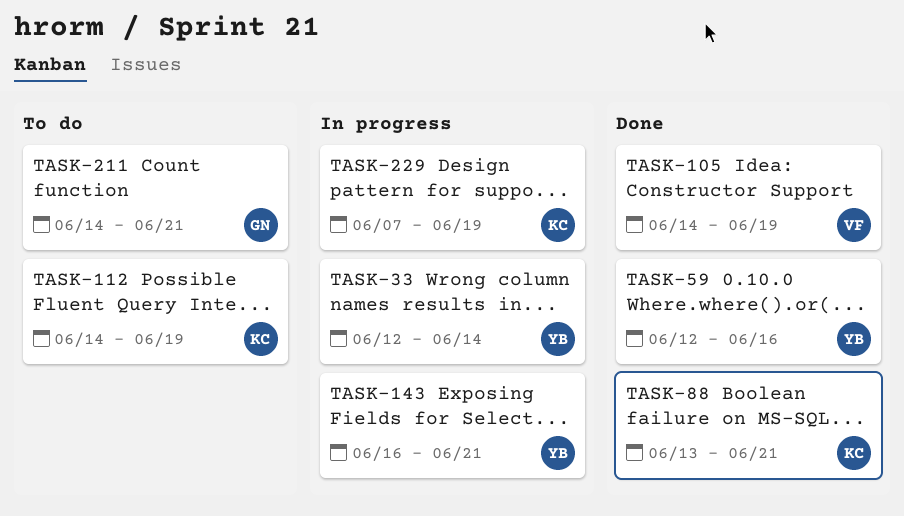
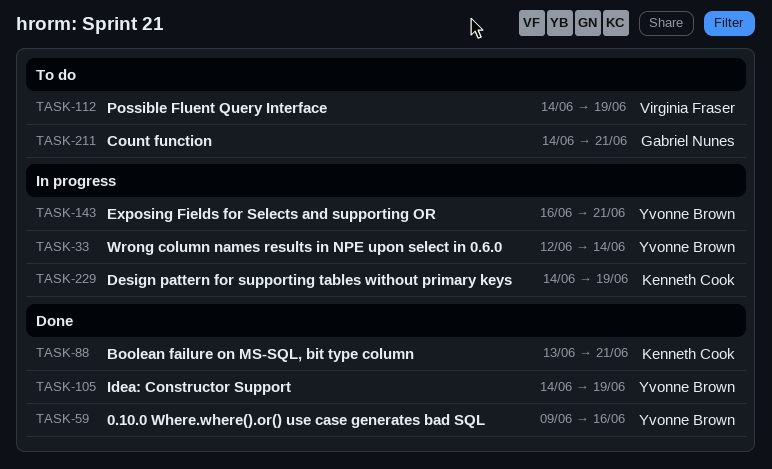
TASK-59, start: Jun 12 -> Jun 9
TASK-105, owner: Virginia Fraser -> Yvonne Brown
TASK-112, owner: Kenneth Cook -> Virginia Fraser
TASK-229, start: Jun 7 -> Jun 14

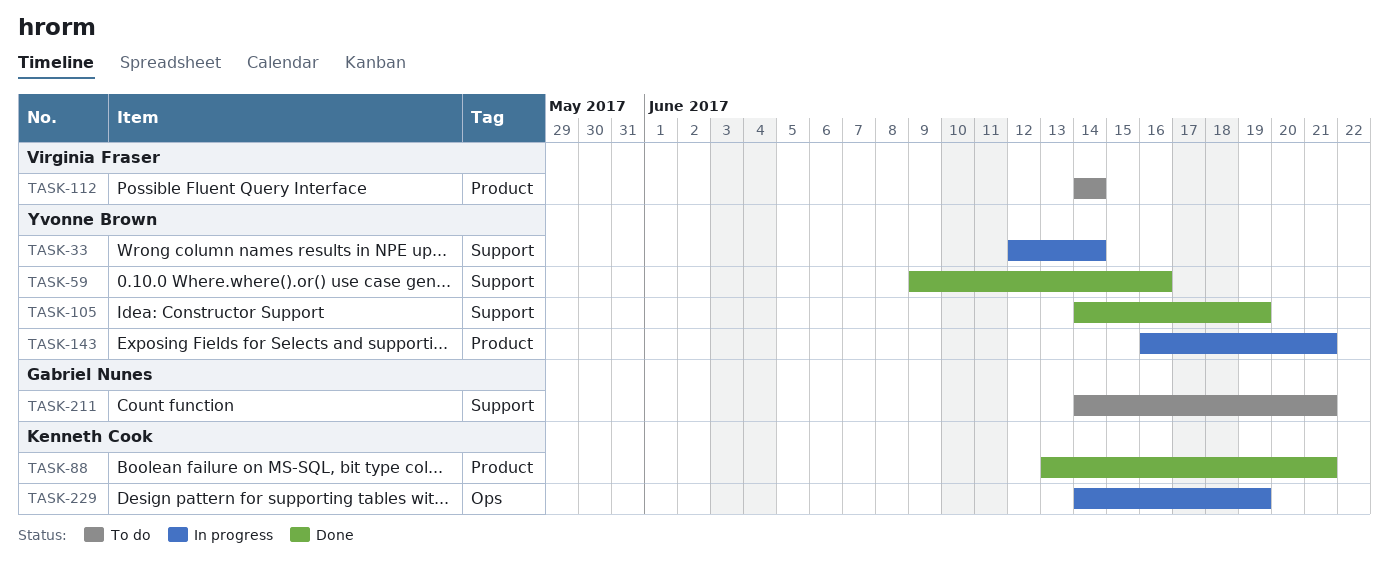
TASK-112, due: Jun 19 -> Jun 14

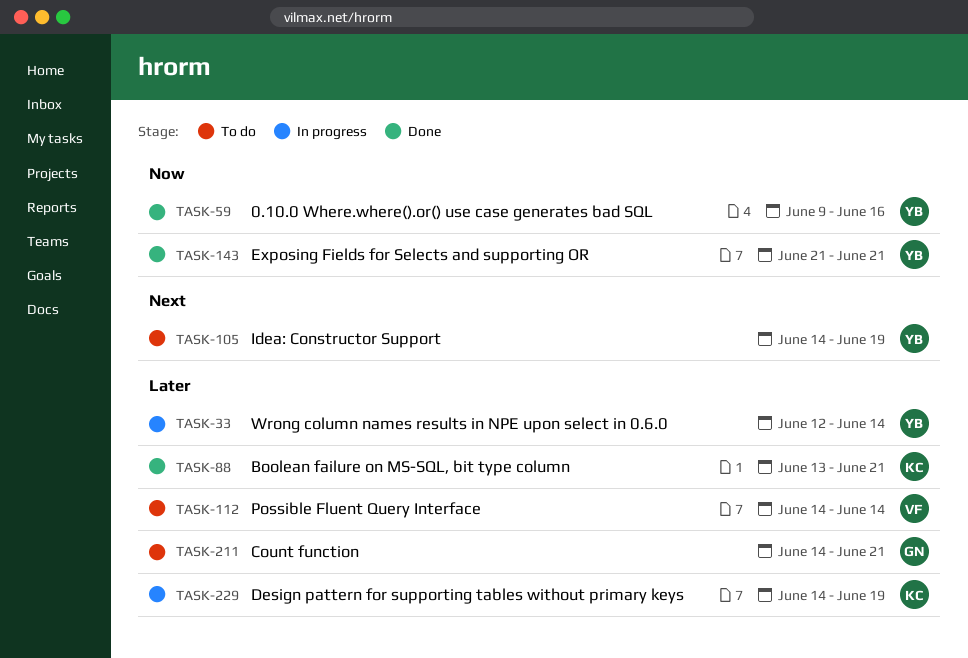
TASK-105, status: Done -> To do
TASK-143, status: In progress -> Done
TASK-143, start: Jun 16 -> Jun 21

